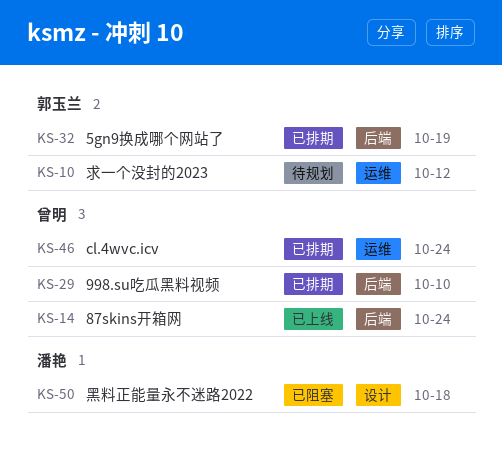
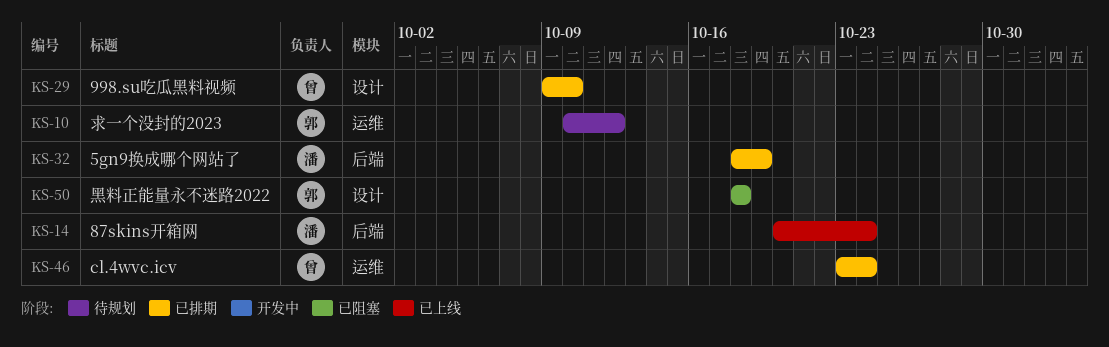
KS-14, owner: 曾明 -> 潘艳
KS-29, label: 后端 -> 设计
KS-32, owner: 郭玉兰 -> 潘艳
KS-50, owner: 潘艳 -> 郭玉兰

